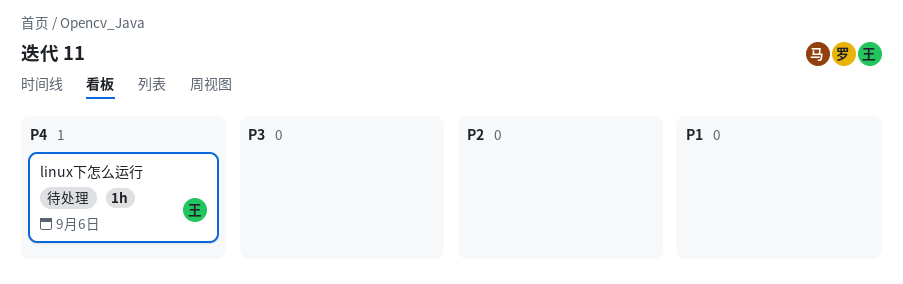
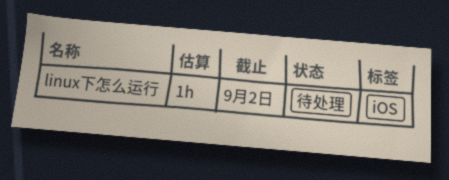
linux下怎么运行, due: Sep 6 -> Sep 2

